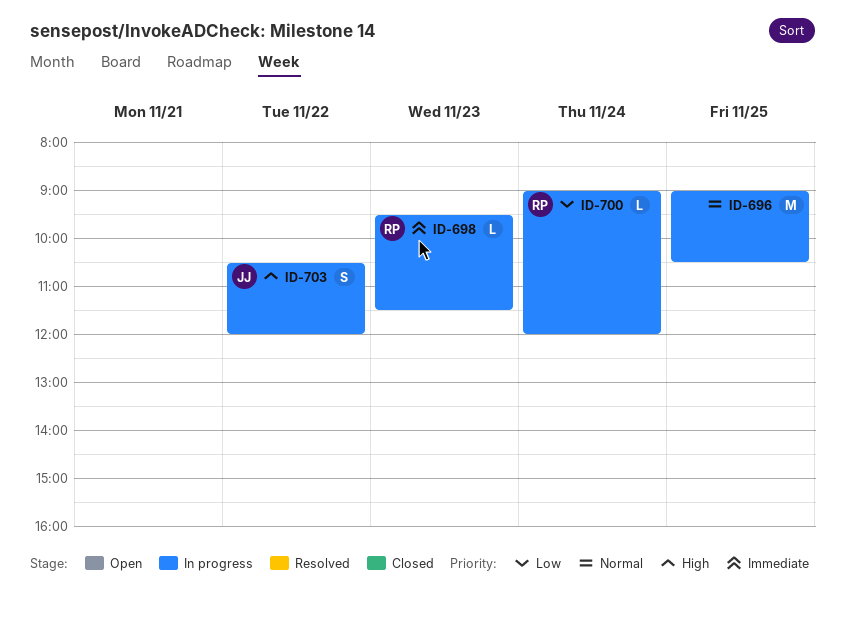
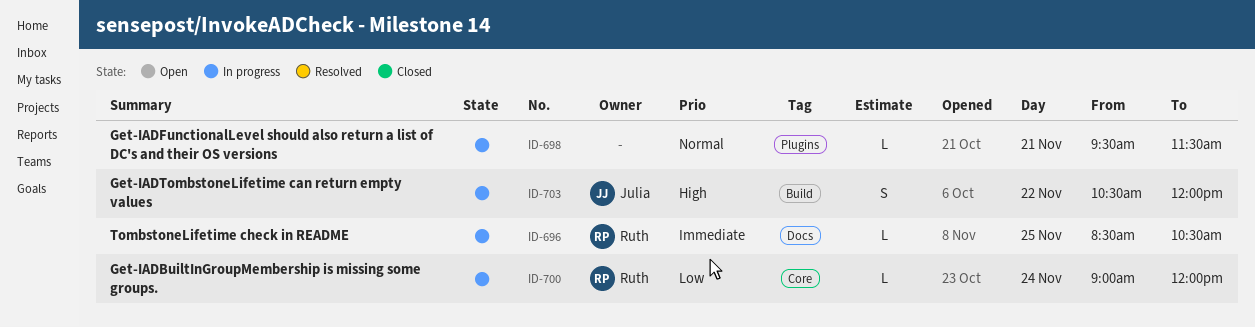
ID-696, owner: none -> Ruth
ID-696, priority: Normal -> Immediate
ID-696, estimate: M -> L
ID-696, begins: 09:00 -> 08:30
ID-698, owner: Ruth -> none
ID-698, priority: Immediate -> Normal
ID-698, day: Nov 23 -> Nov 21

